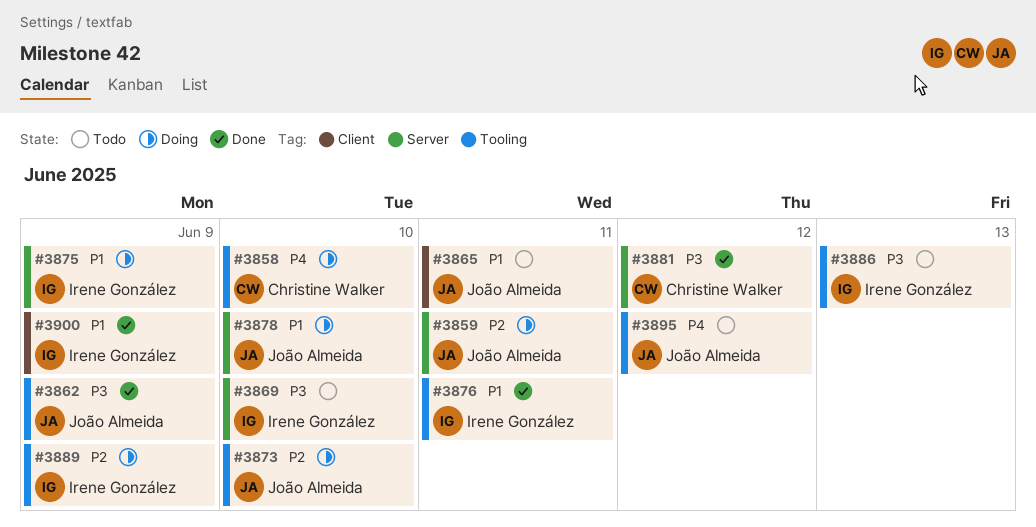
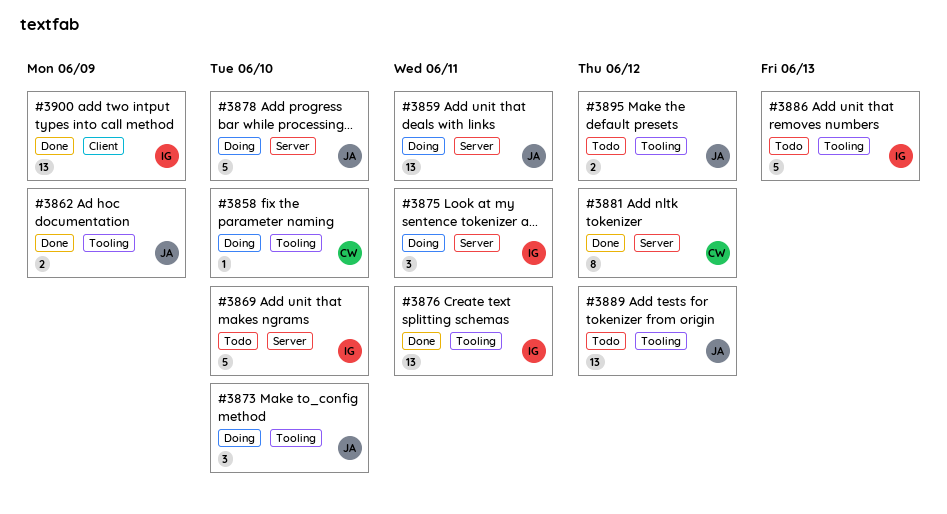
#3865: present -> none
#3875, due: Jun 9 -> Jun 11
#3889, status: Doing -> Todo
#3889, owner: Irene González -> João Almeida
#3889, due: Jun 9 -> Jun 12

